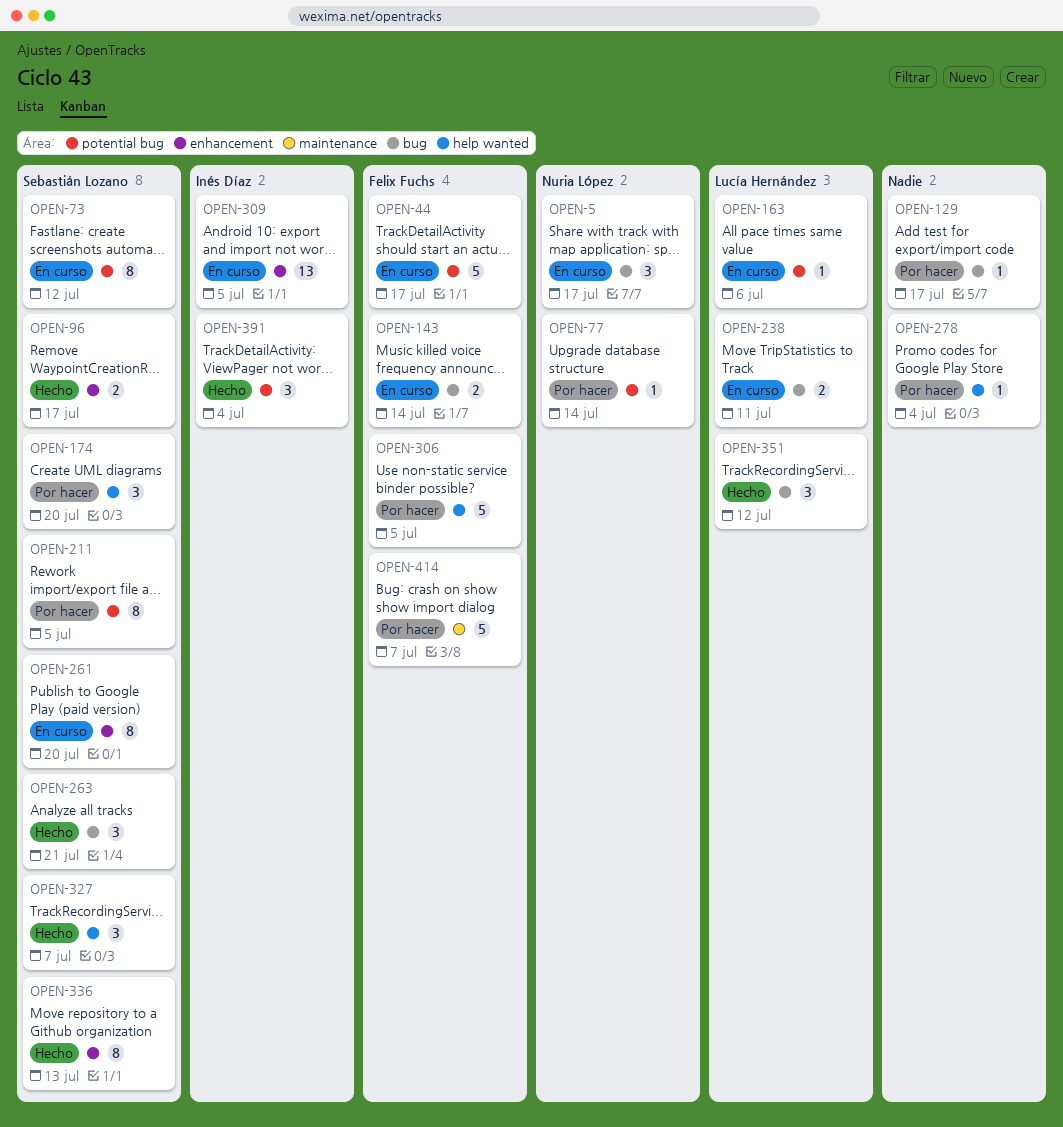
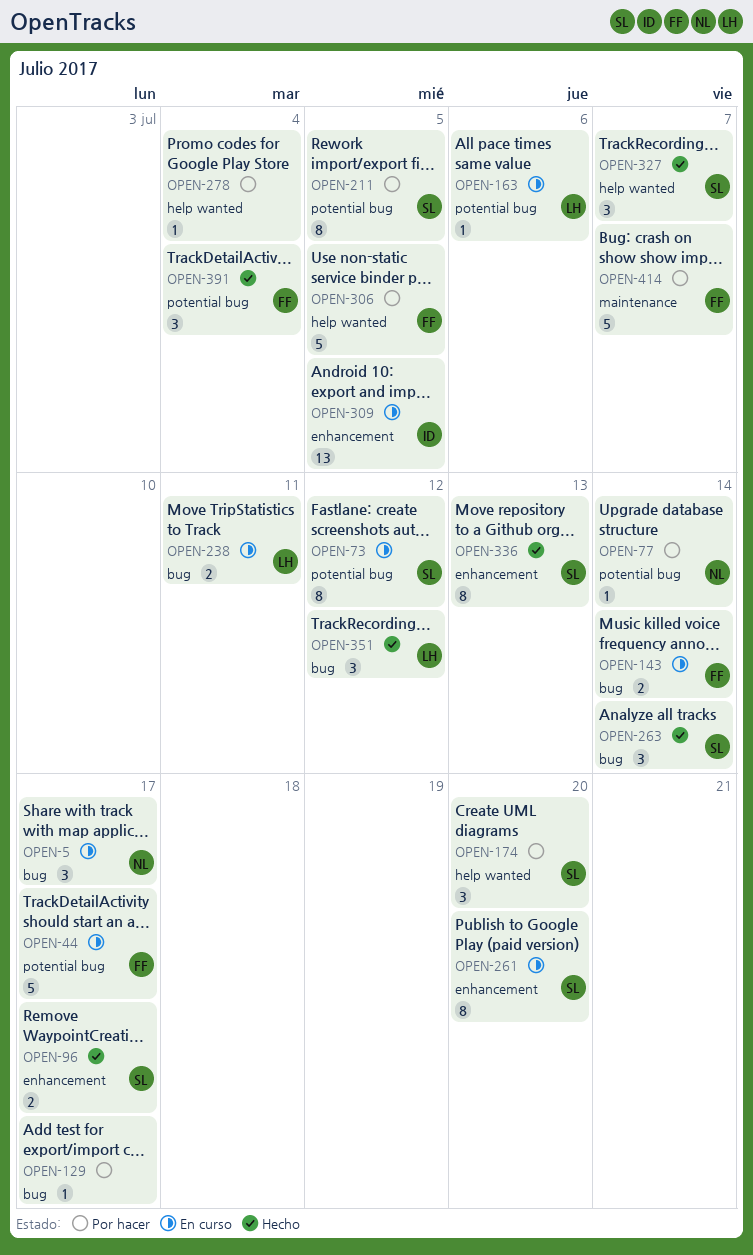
OPEN-263, due: Jul 21 -> Jul 14
OPEN-391, owner: Inés Díaz -> Felix Fuchs

